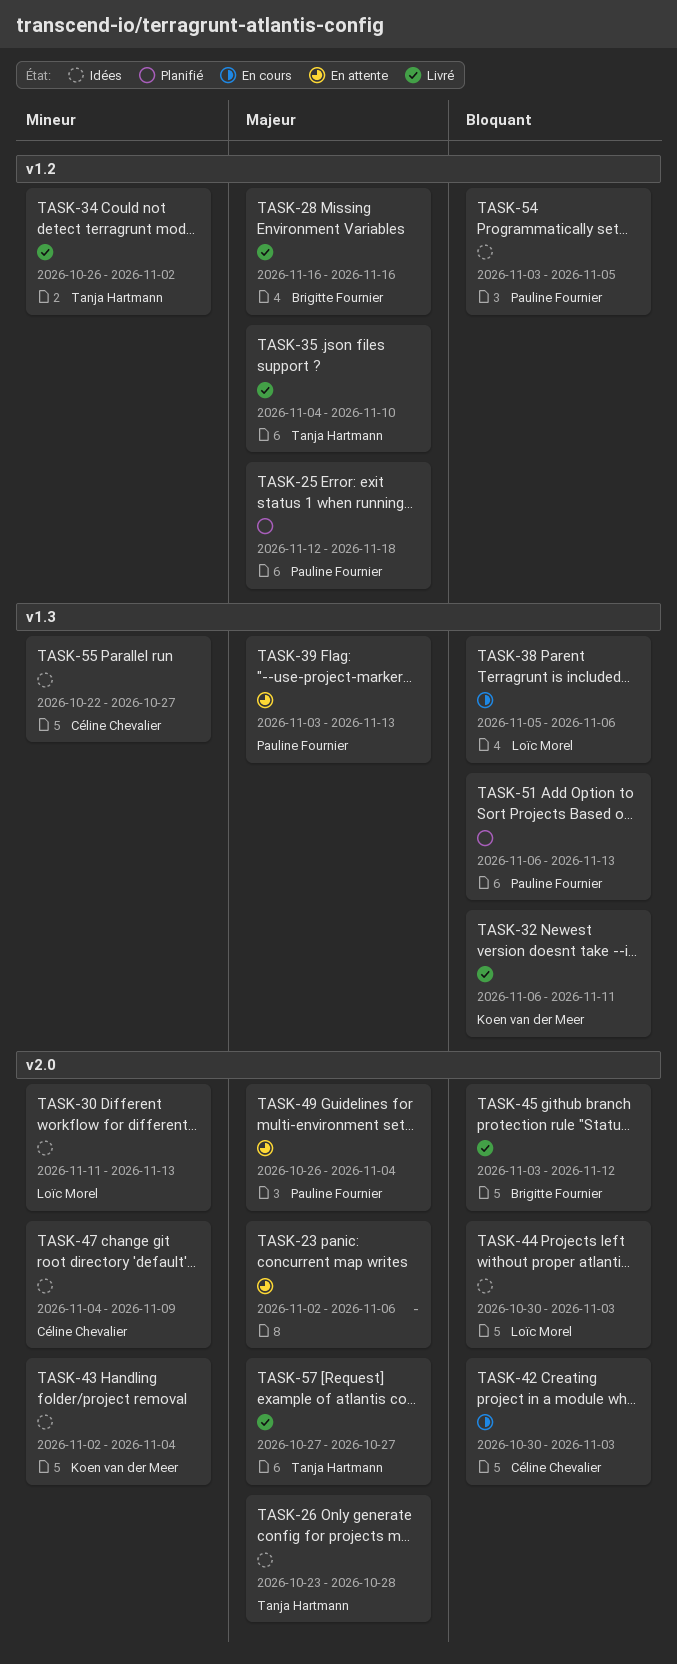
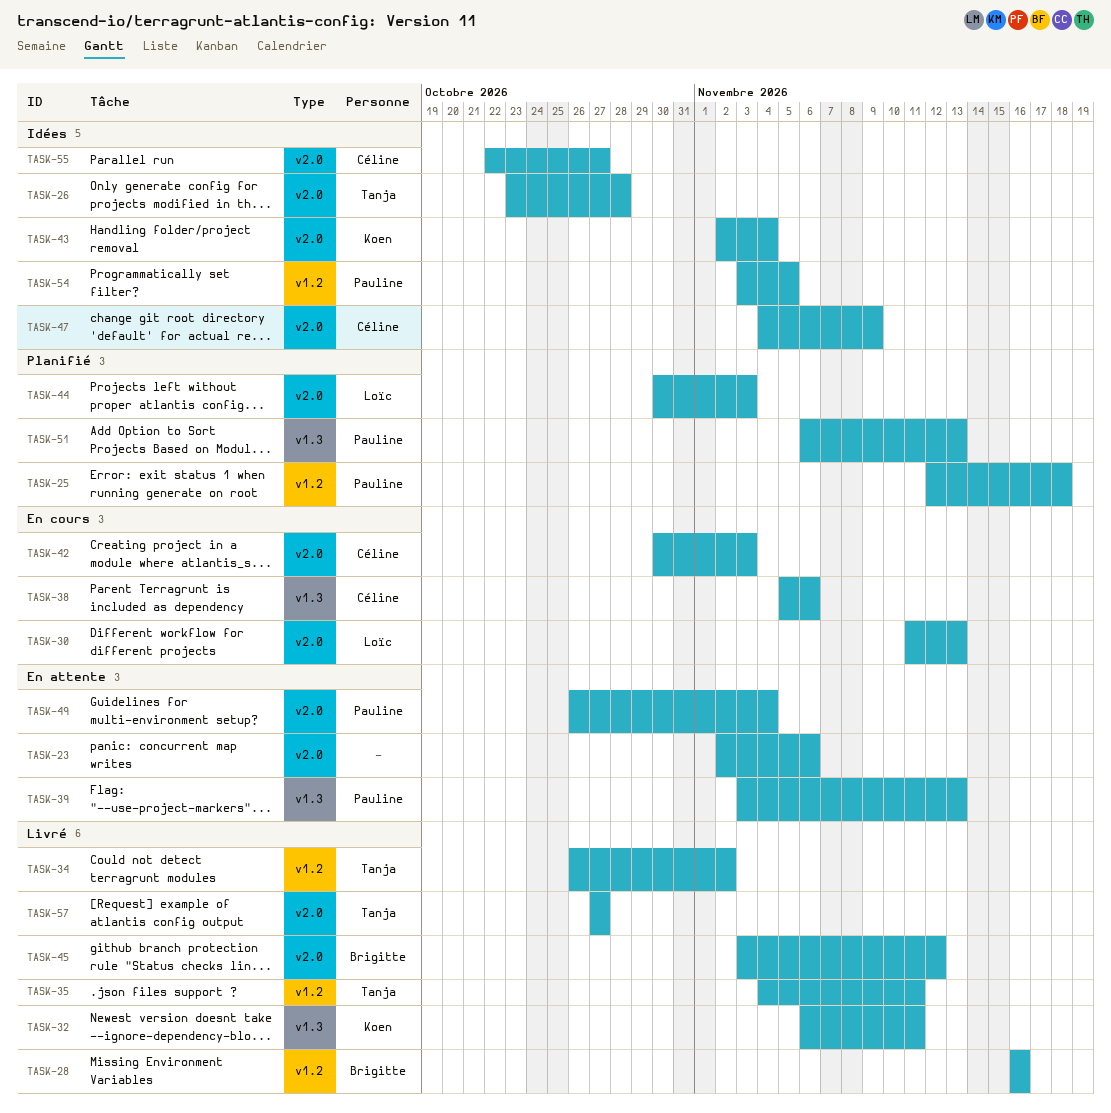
TASK-30, status: Idées -> En cours
TASK-35, due: Nov 10 -> Nov 11
TASK-38, owner: Loïc Morel -> Céline Chevalier
TASK-44, status: Idées -> Planifié
TASK-55, label: v1.3 -> v2.0

